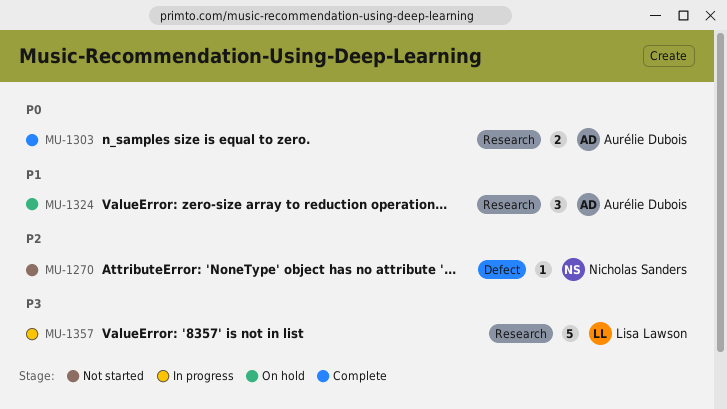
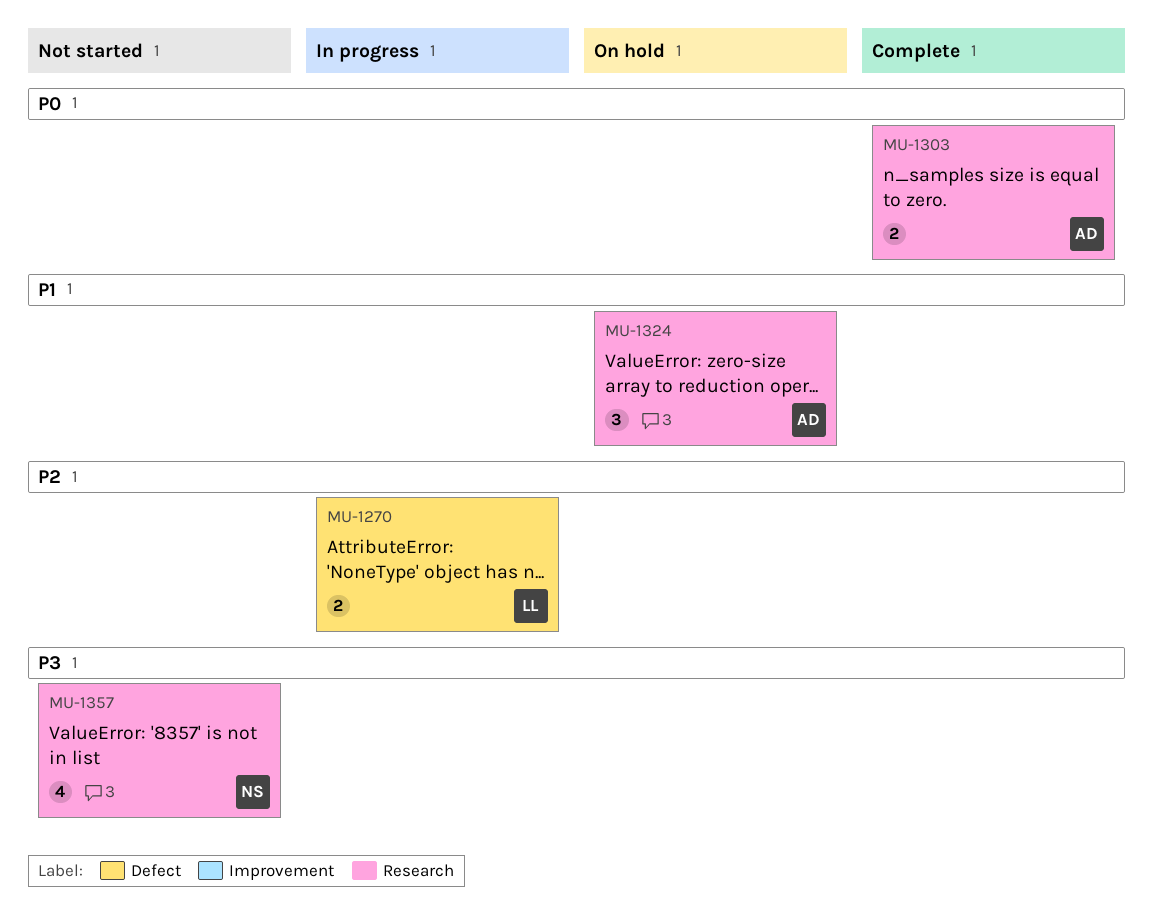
MU-1270, status: Not started -> In progress
MU-1270, owner: Nicholas Sanders -> Lisa Lawson
MU-1270, estimate: 1 -> 2
MU-1357, status: In progress -> Not started
MU-1357, owner: Lisa Lawson -> Nicholas Sanders
MU-1357, estimate: 5 -> 4

